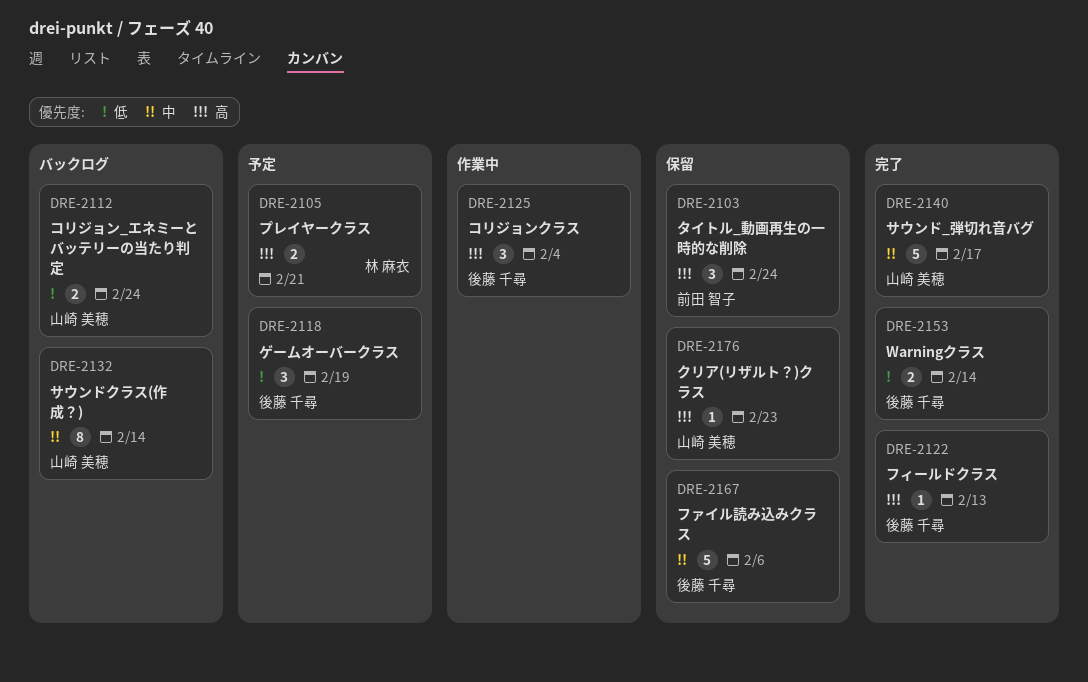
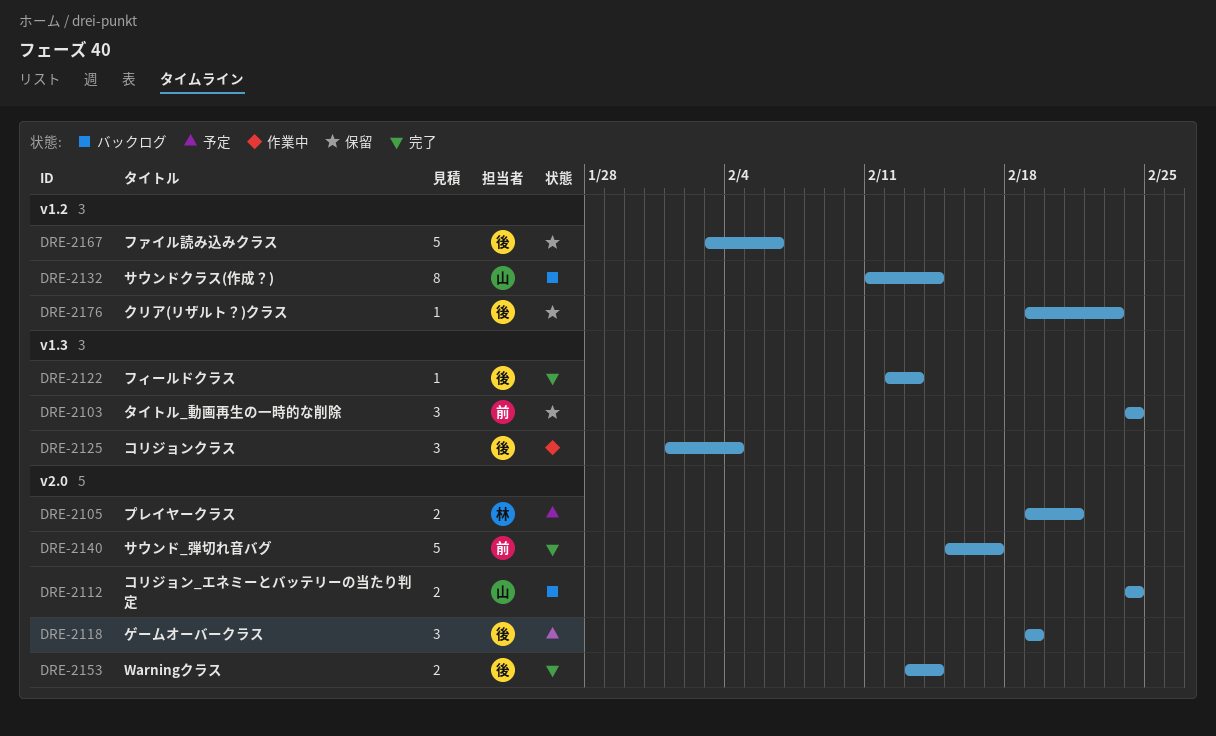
DRE-2140, owner: 山崎 美穂 -> 前田 智子
DRE-2176, owner: 山崎 美穂 -> 後藤 千尋

